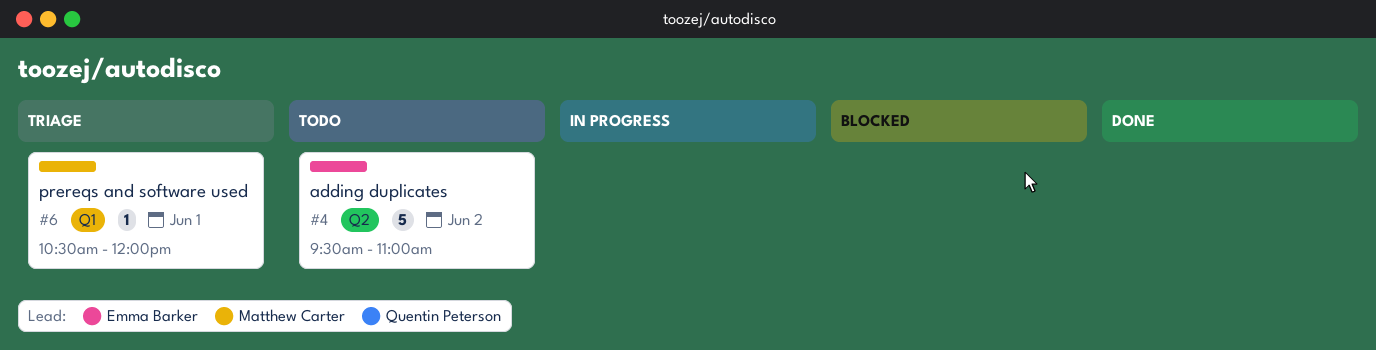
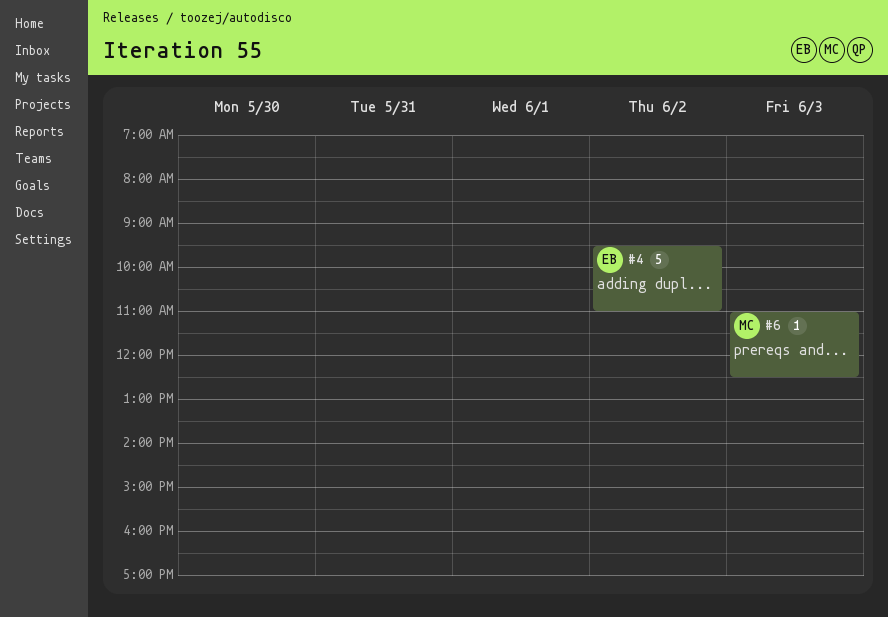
#6, day: Jun 1 -> Jun 3
#6, begins: 10:30 -> 11:00
#6, ends: 12:00 -> 12:30

